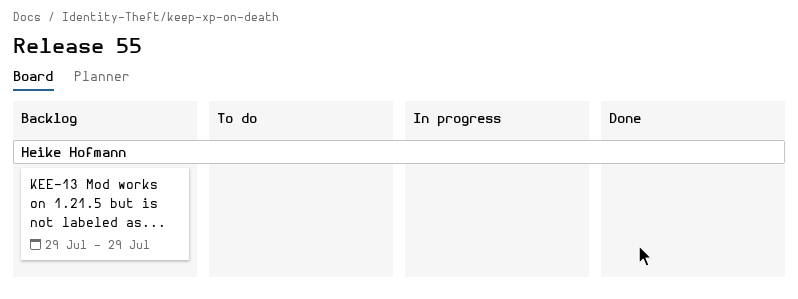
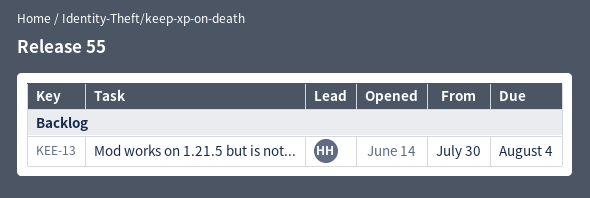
KEE-13, start: Jul 29 -> Jul 30
KEE-13, due: Jul 29 -> Aug 4

